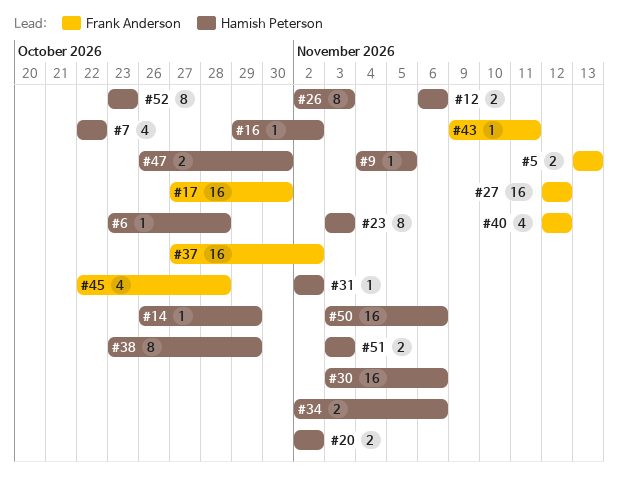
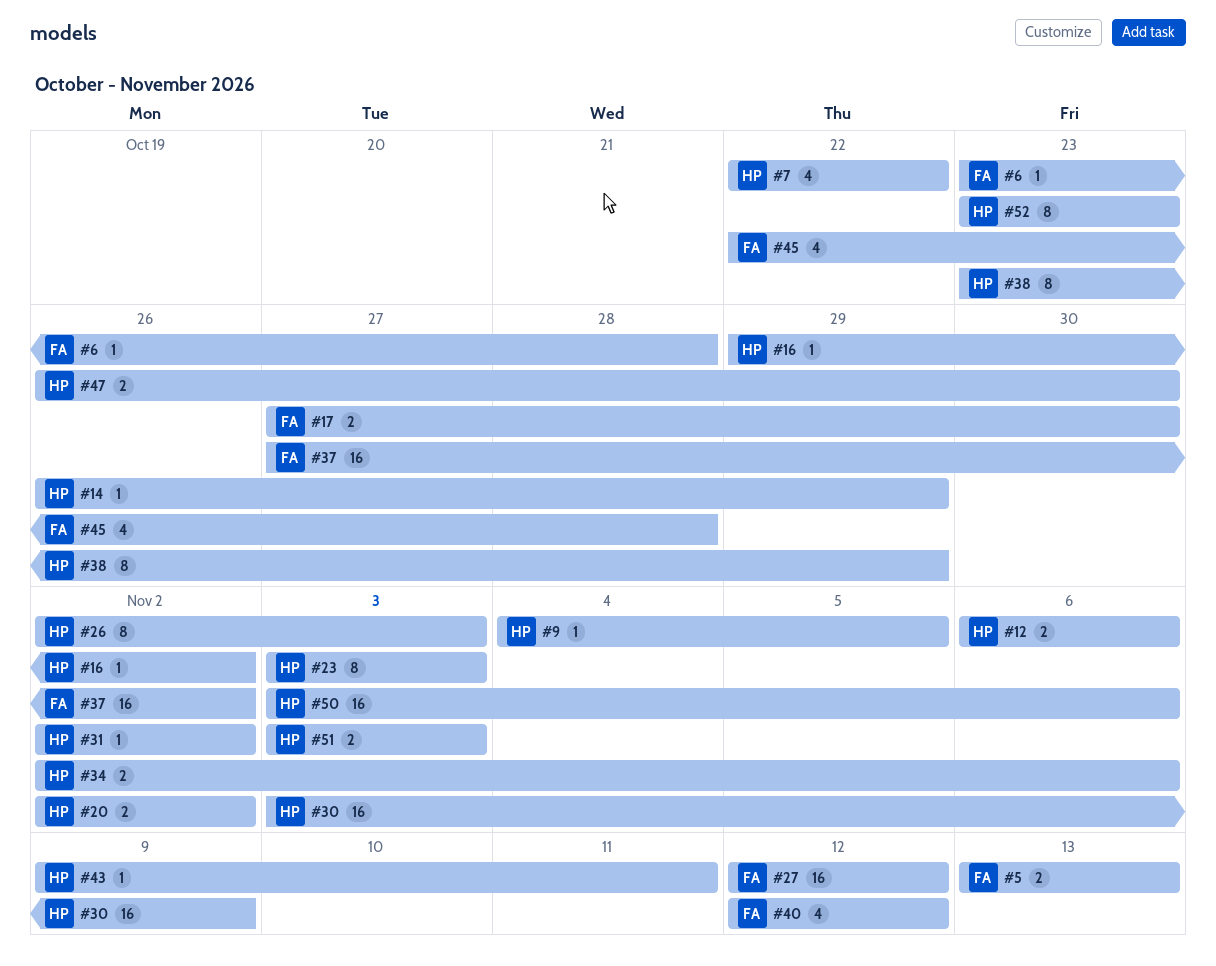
#6, owner: Hamish Peterson -> Frank Anderson
#17, estimate: 16 -> 2
#30, due: Nov 6 -> Nov 9
#43, owner: Frank Anderson -> Hamish Peterson

